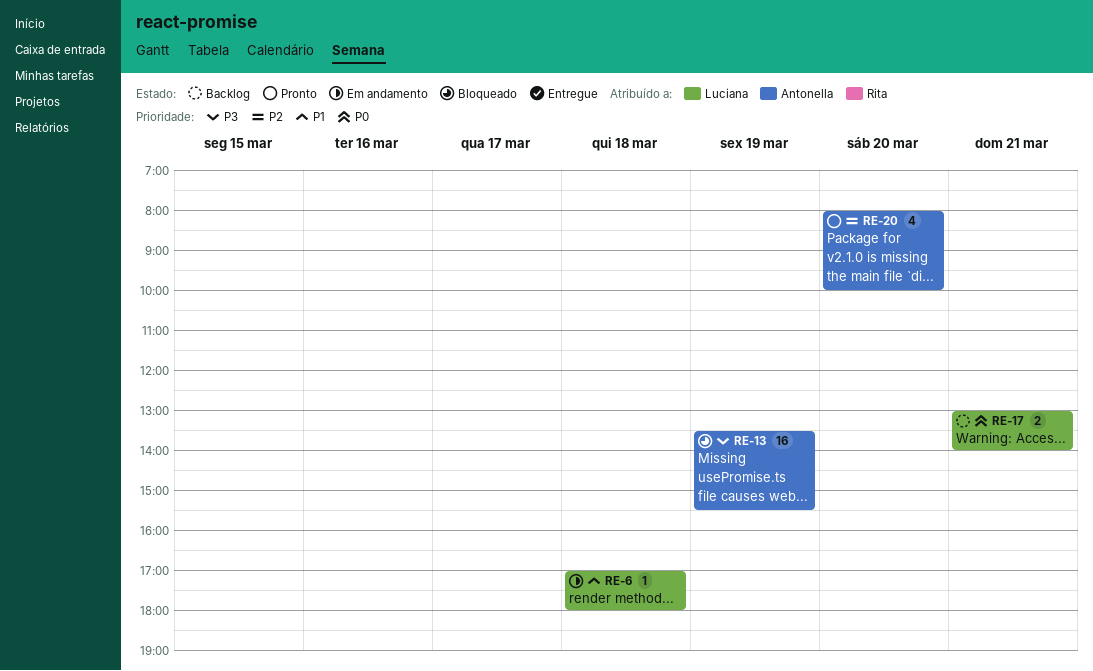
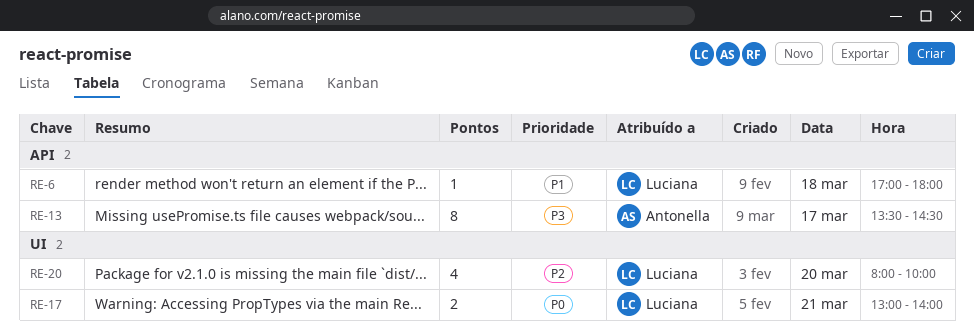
RE-13, estimate: 16 -> 8
RE-13, day: Mar 19 -> Mar 17
RE-13, ends: 15:30 -> 14:30
RE-20, owner: Antonella -> Luciana

